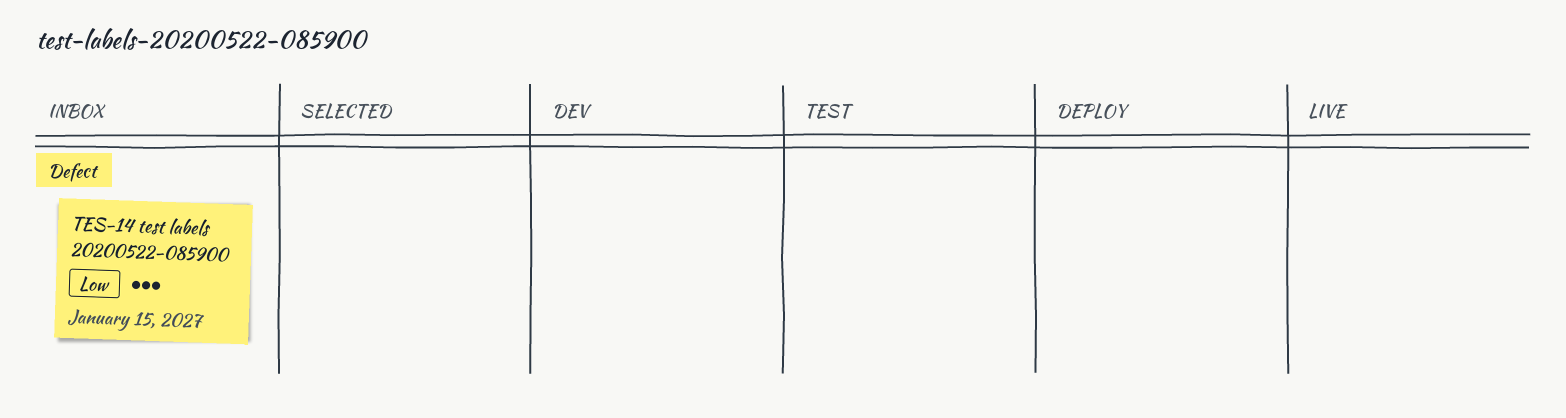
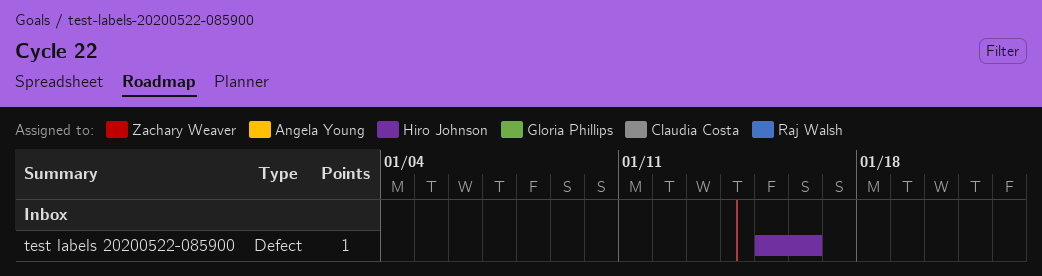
test labels 20200522-085900, estimate: 3 -> 1
test labels 20200522-085900, due: Jan 15 -> Jan 16

